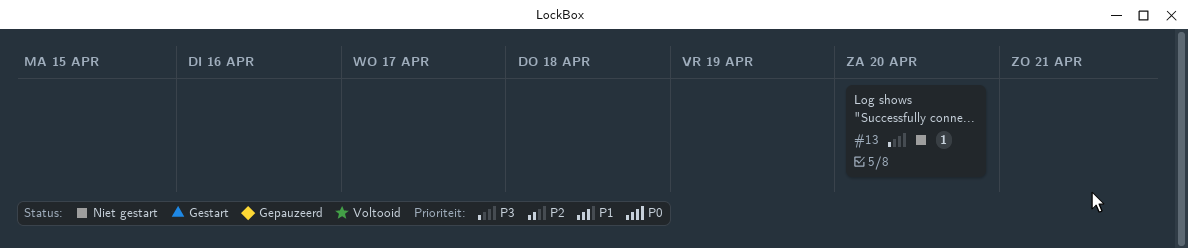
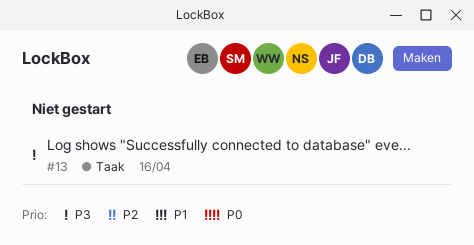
#13, due: Apr 20 -> Apr 16

